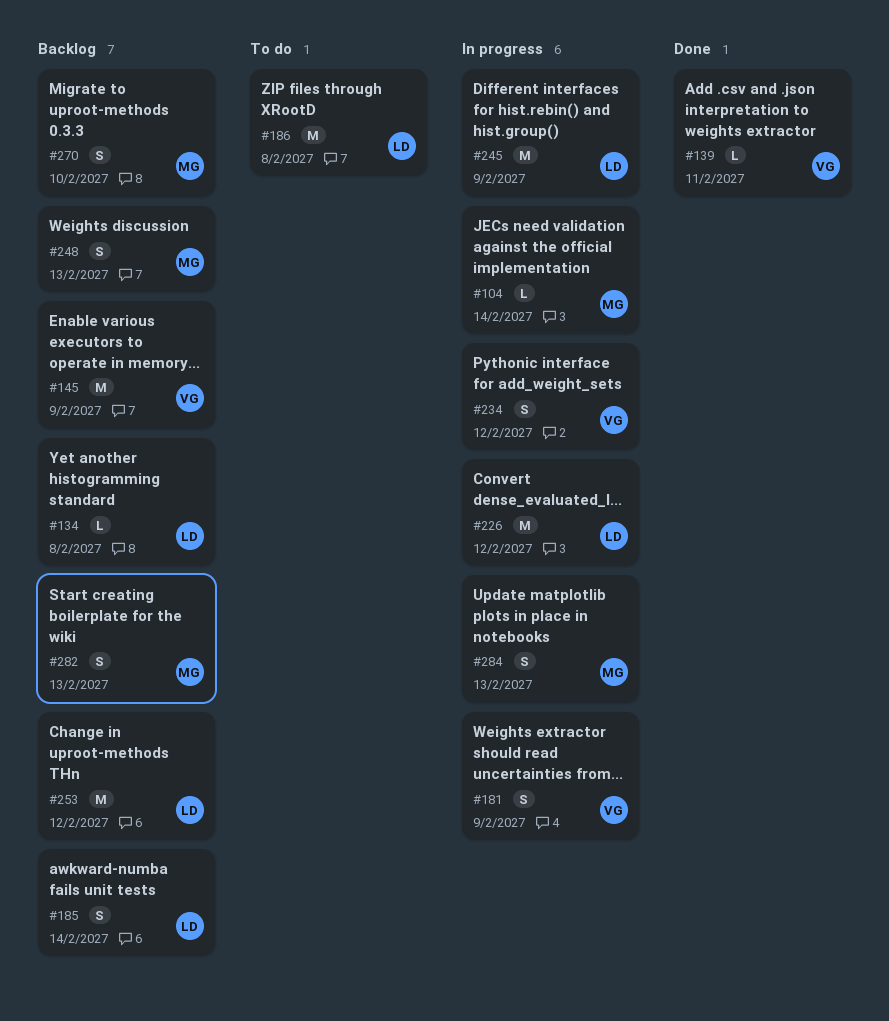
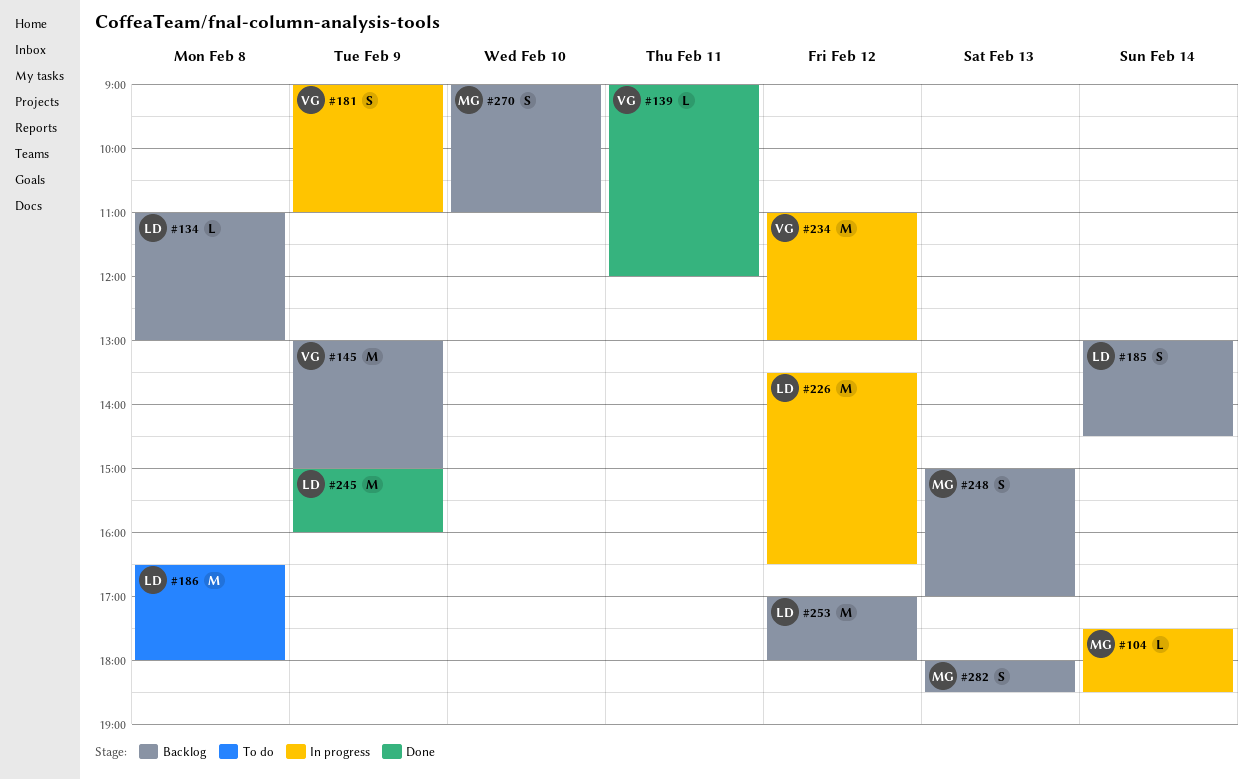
#234, estimate: S -> M
#245, status: In progress -> Done
#284: present -> none

